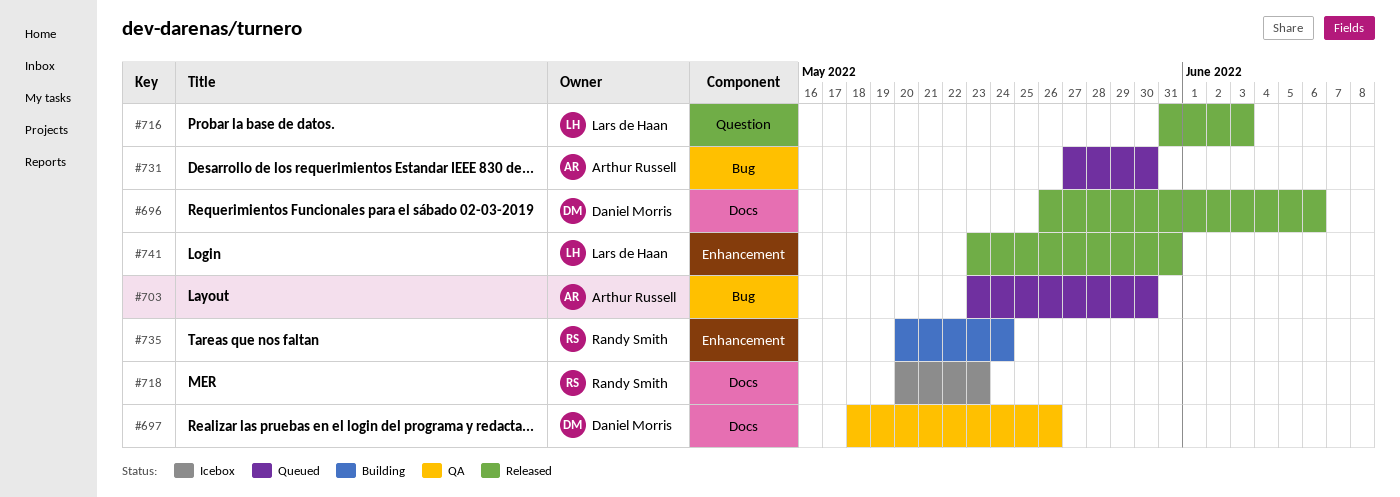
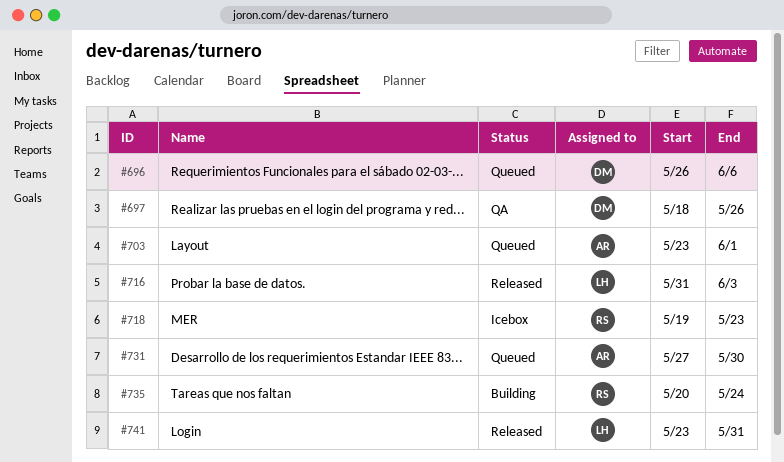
#696, status: Released -> Queued
#703, due: May 30 -> Jun 1
#718, start: May 20 -> May 19

